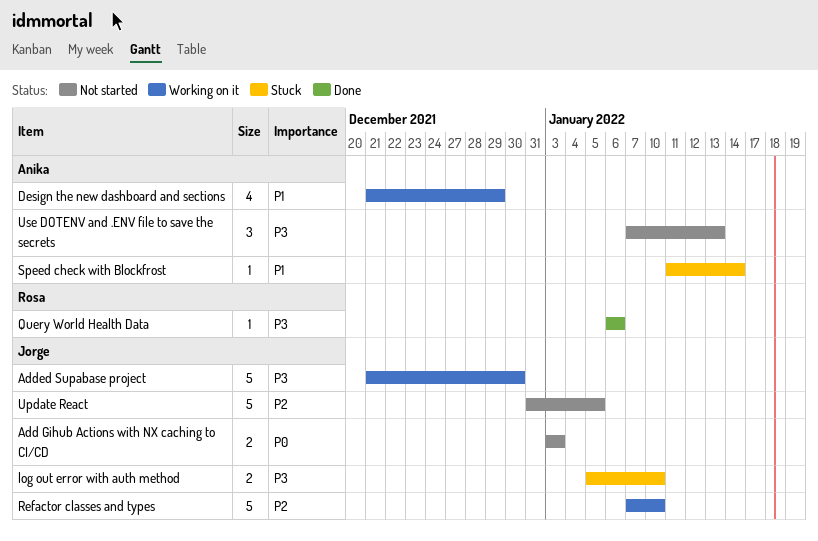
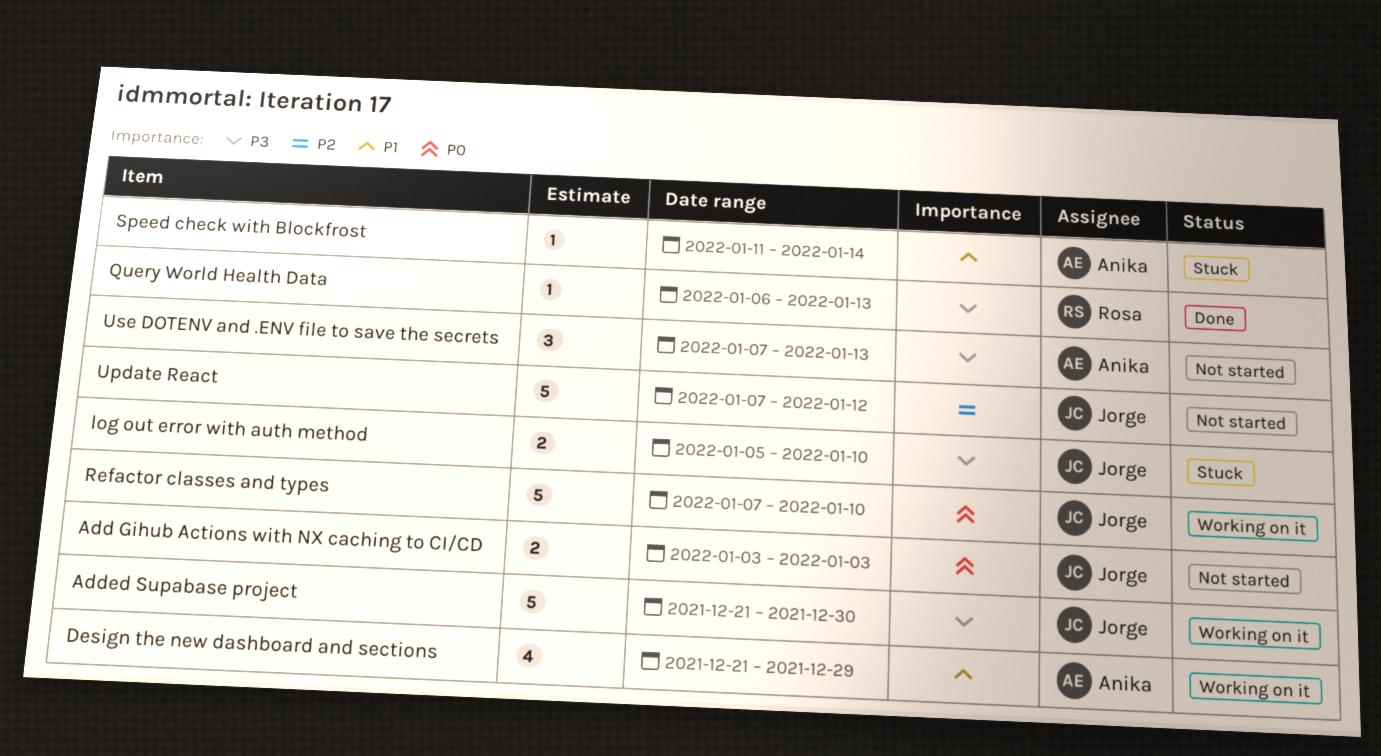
Query World Health Data, due: Jan 6 -> Jan 13
Refactor classes and types, priority: P2 -> P0
Update React, start: Dec 31 -> Jan 7
Update React, due: Jan 5 -> Jan 12

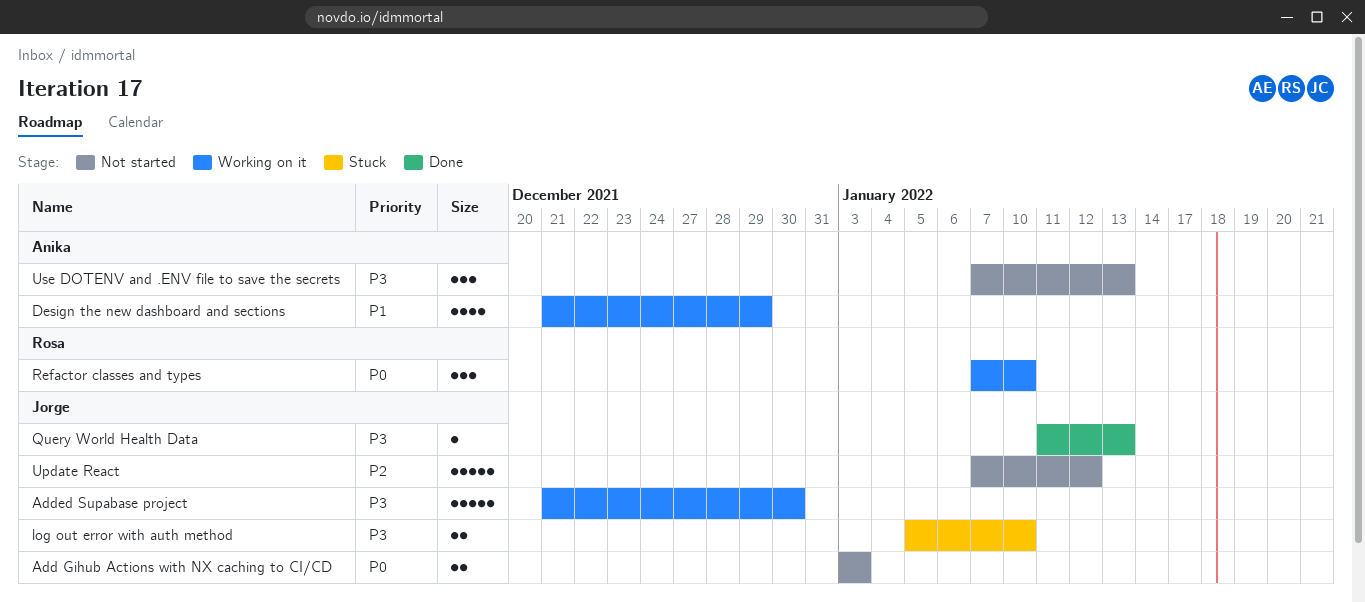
Query World Health Data, owner: Rosa -> Jorge
Query World Health Data, start: Jan 6 -> Jan 11
Refactor classes and types, owner: Jorge -> Rosa
Refactor classes and types, estimate: 5 -> 3
Speed check with Blockfrost: present -> none

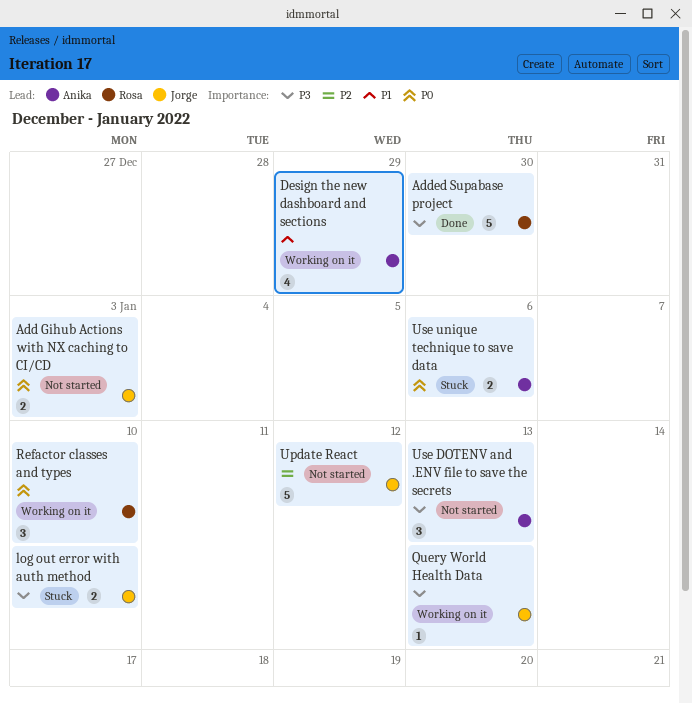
Added Supabase project, status: Working on it -> Done
Added Supabase project, owner: Jorge -> Rosa
Query World Health Data, status: Done -> Working on it
Use unique technique to save data: none -> present

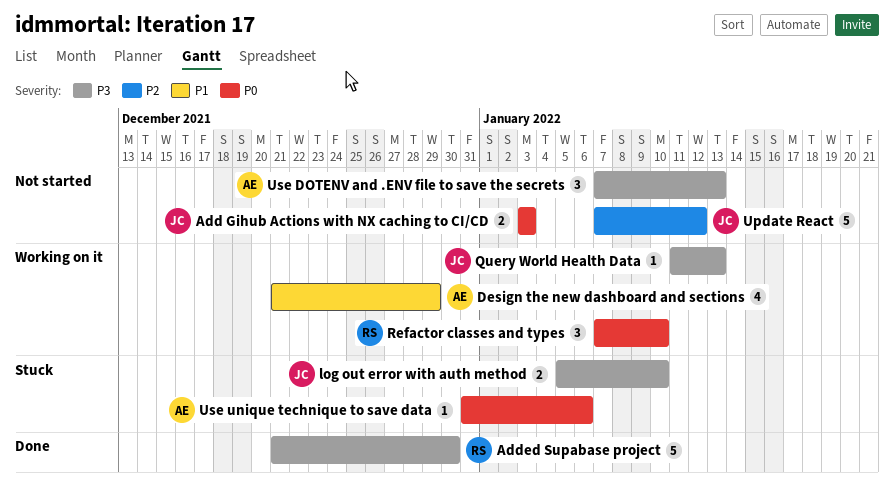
Use unique technique to save data, estimate: 2 -> 1

